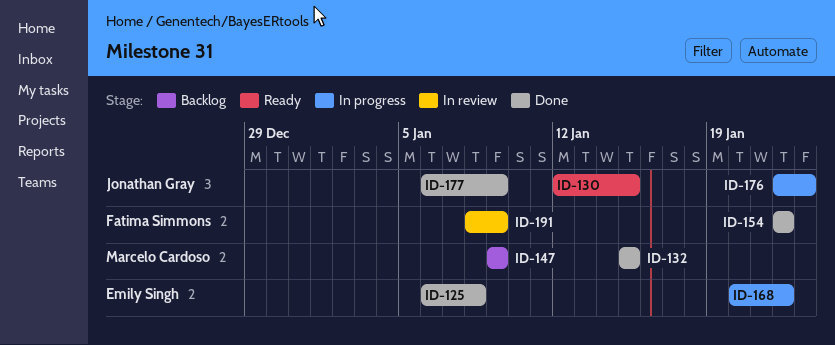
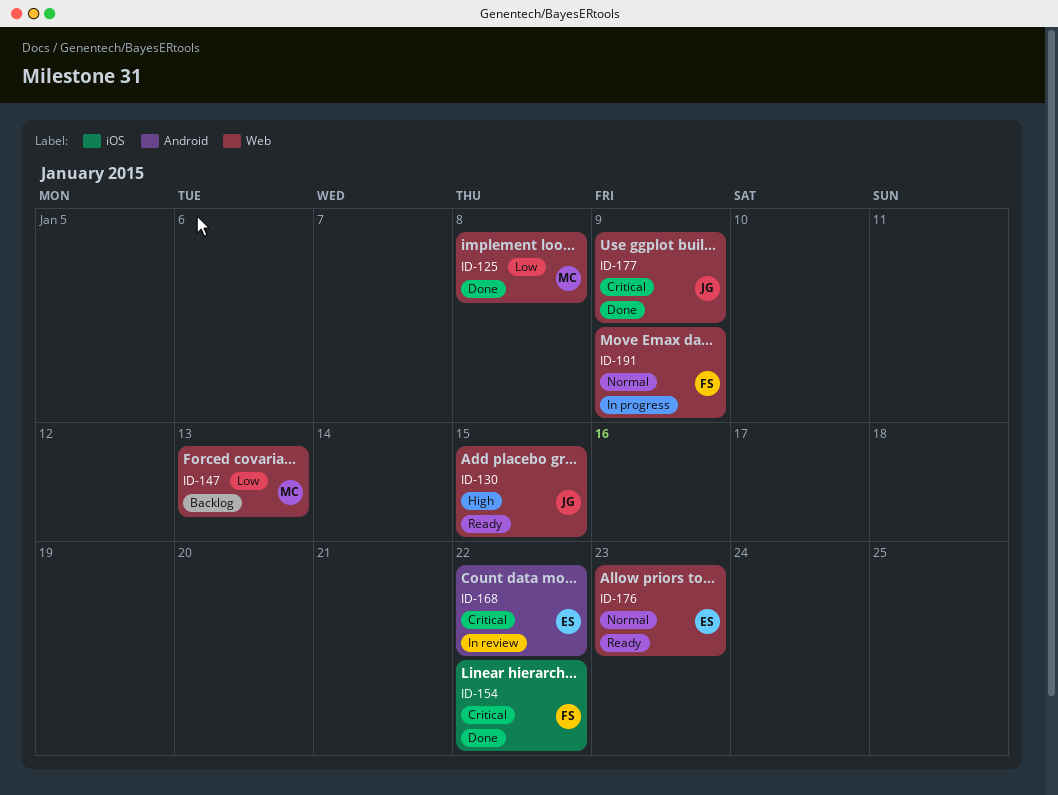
ID-125, owner: Emily Singh -> Marcelo Cardoso
ID-132: present -> none
ID-147, due: Jan 9 -> Jan 13
ID-168, status: In progress -> In review
ID-176, status: In progress -> Ready
ID-176, owner: Jonathan Gray -> Emily Singh
ID-191, status: In review -> In progress

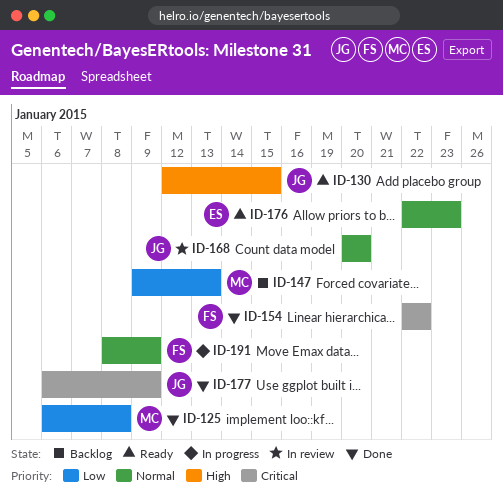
ID-168, owner: ES -> JG
ID-168, priority: Critical -> Normal
ID-168, due: Jan 22 -> Jan 20

